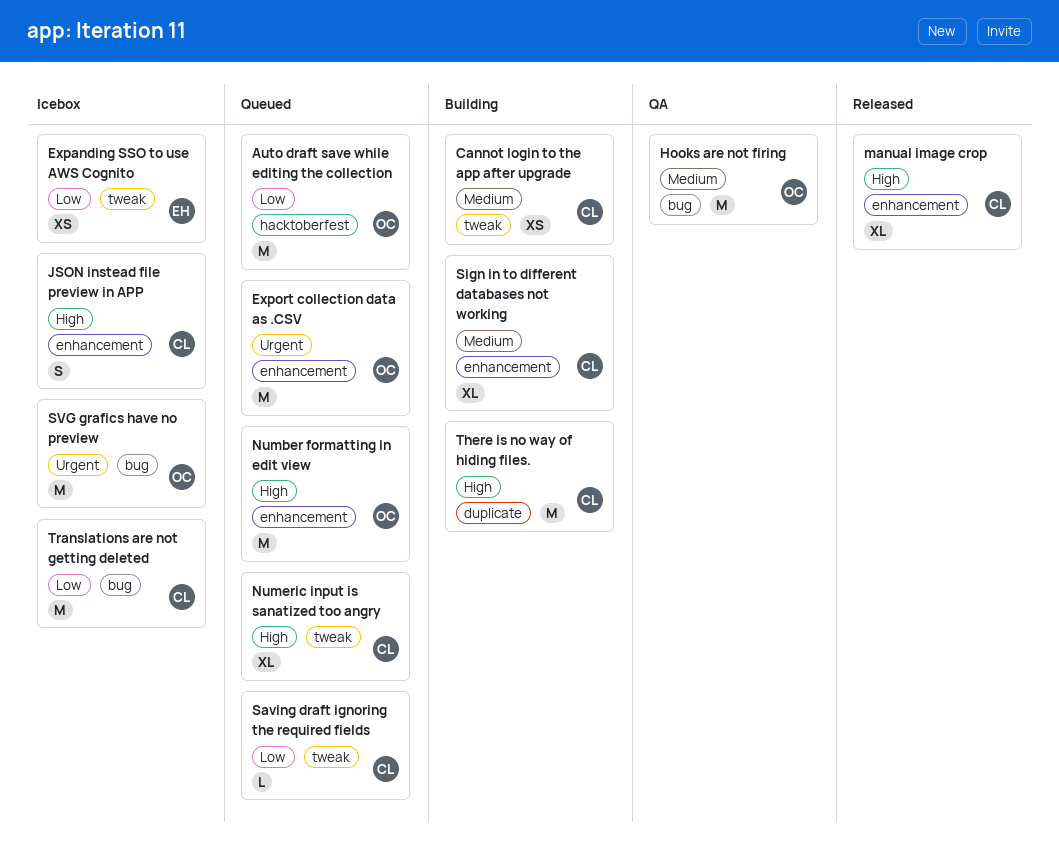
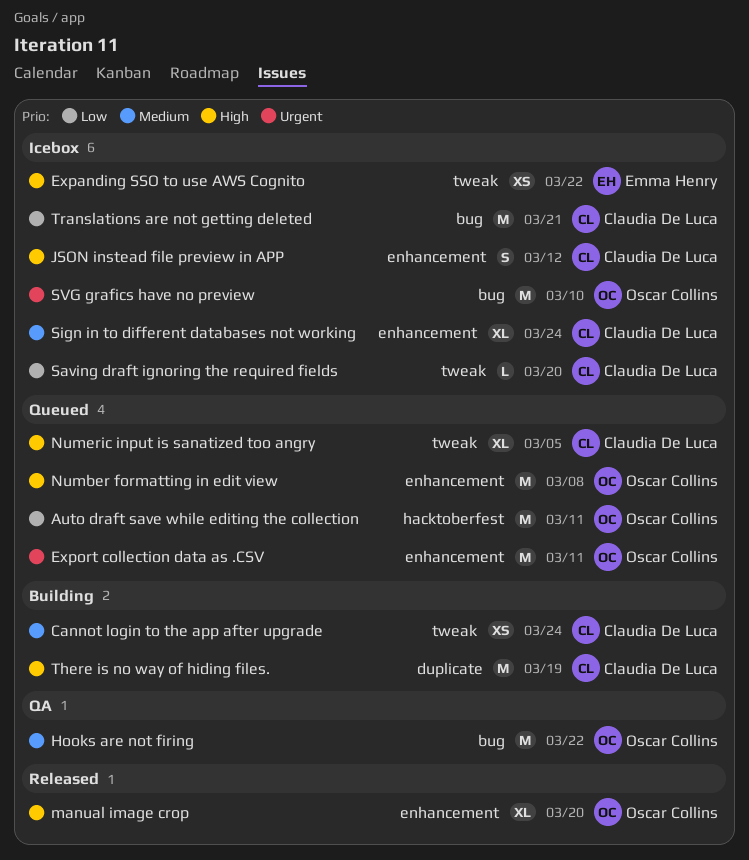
Expanding SSO to use AWS Cognito, priority: Low -> High
manual image crop, owner: Claudia De Luca -> Oscar Collins
Saving draft ignoring the required fields, status: Queued -> Icebox
Sign in to different databases not working, status: Building -> Icebox

